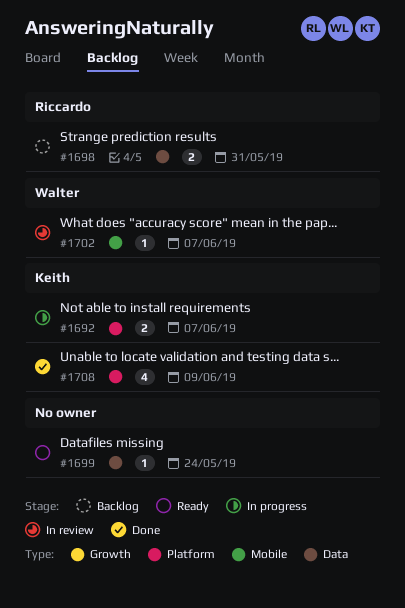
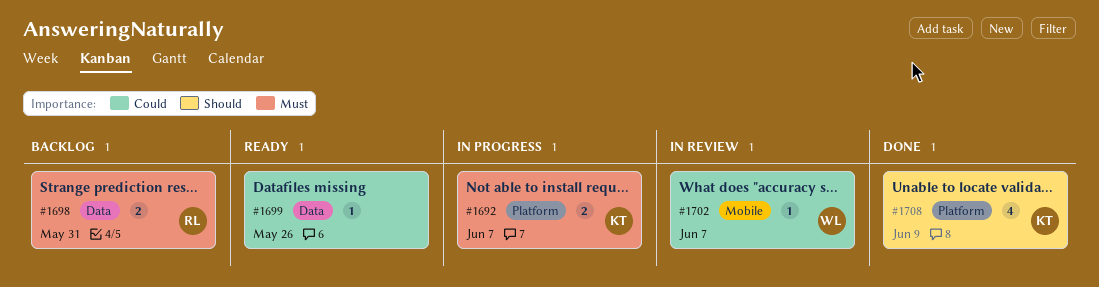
#1699, due: May 24 -> May 26

